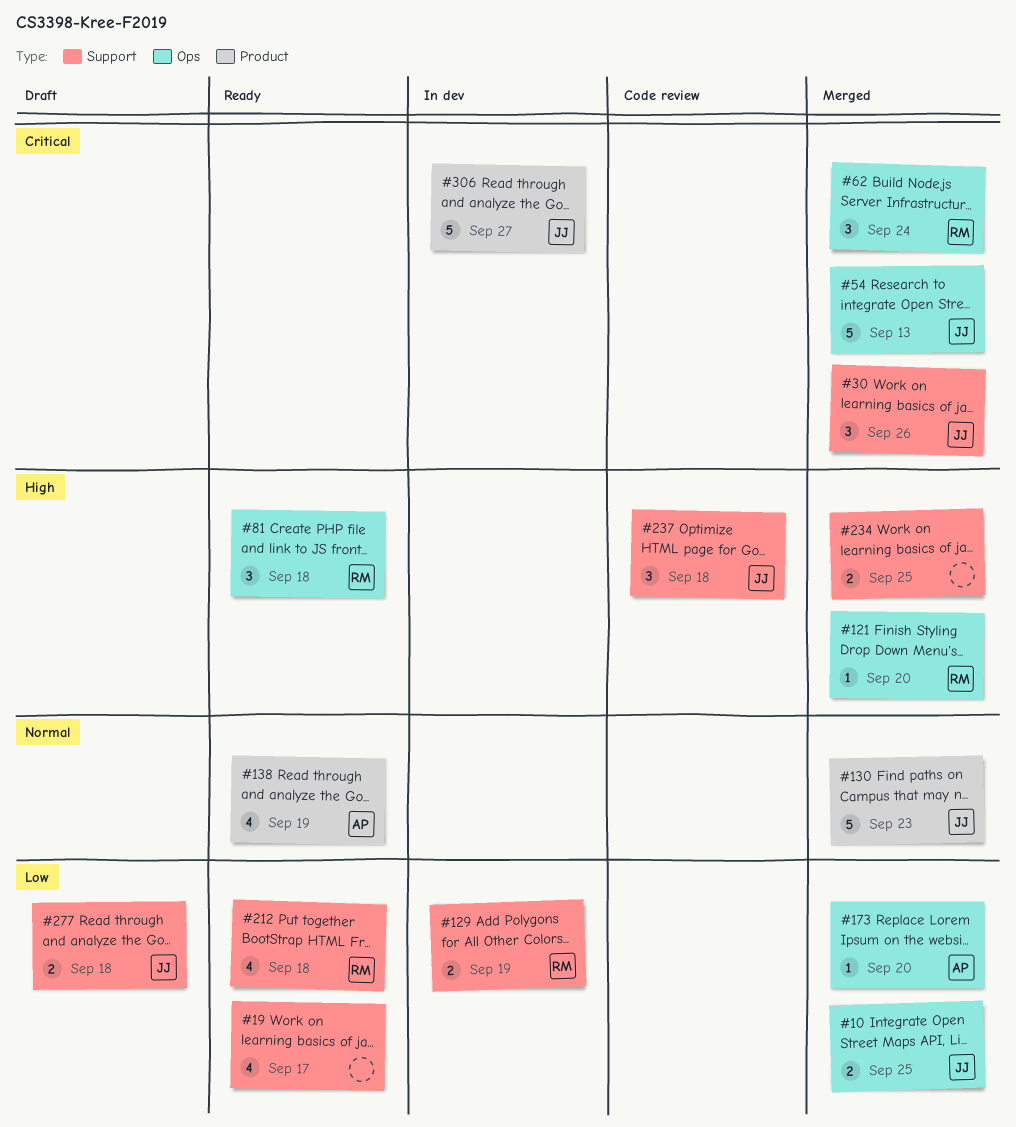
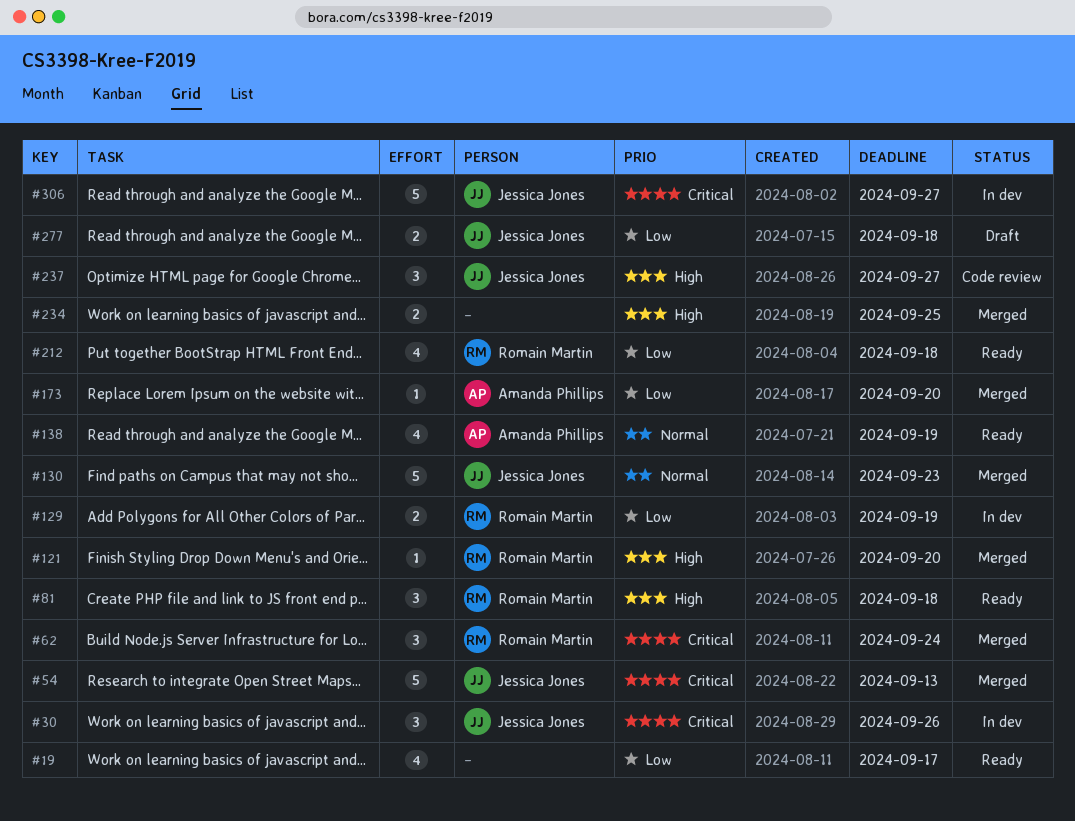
#10: present -> none
#30, status: Merged -> In dev
#237, due: Sep 18 -> Sep 27

